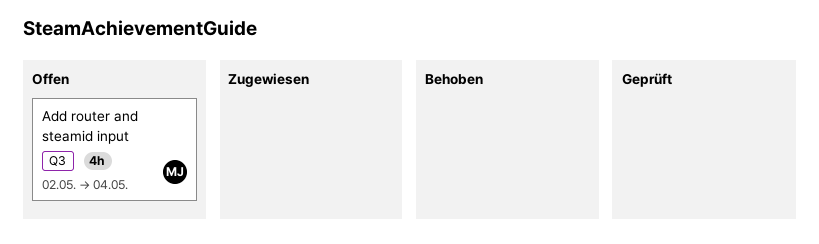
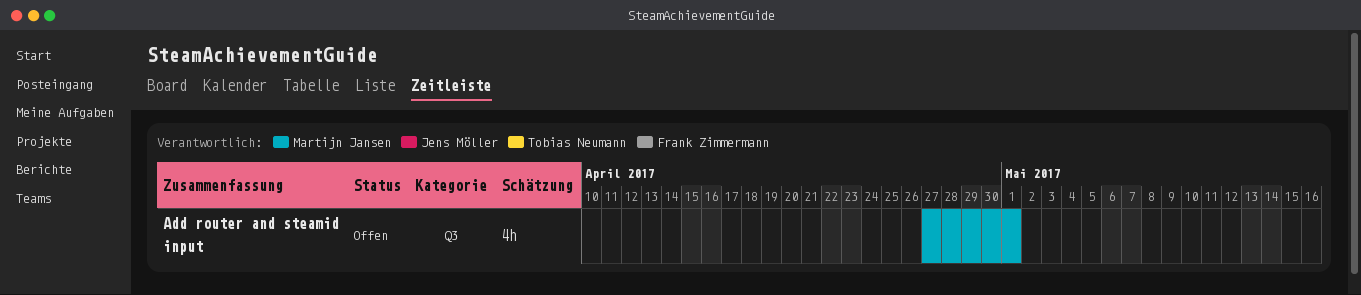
Add router and steamid input, start: May 2 -> Apr 27
Add router and steamid input, due: May 4 -> May 1

